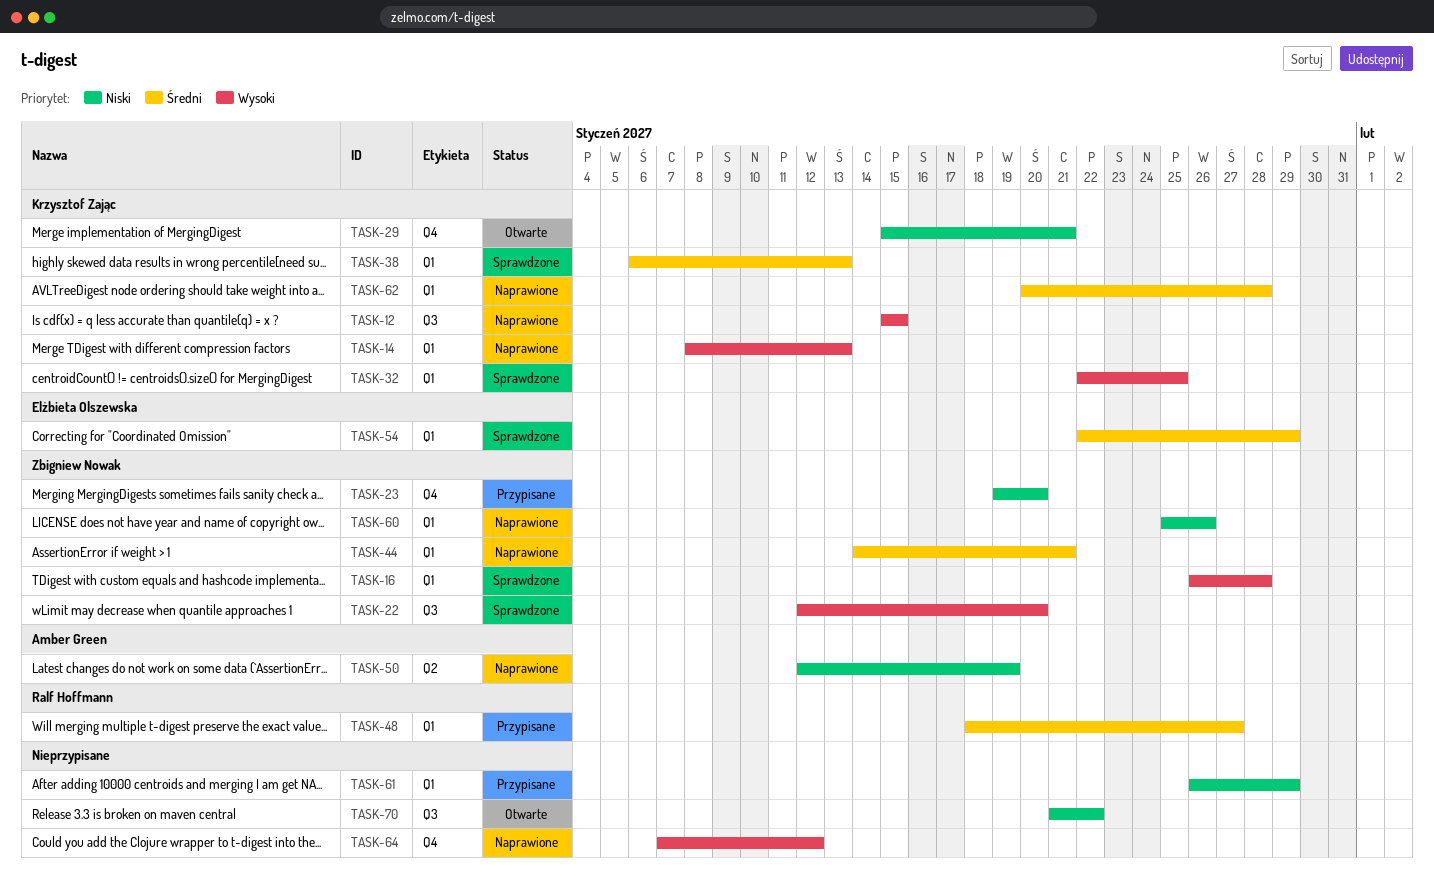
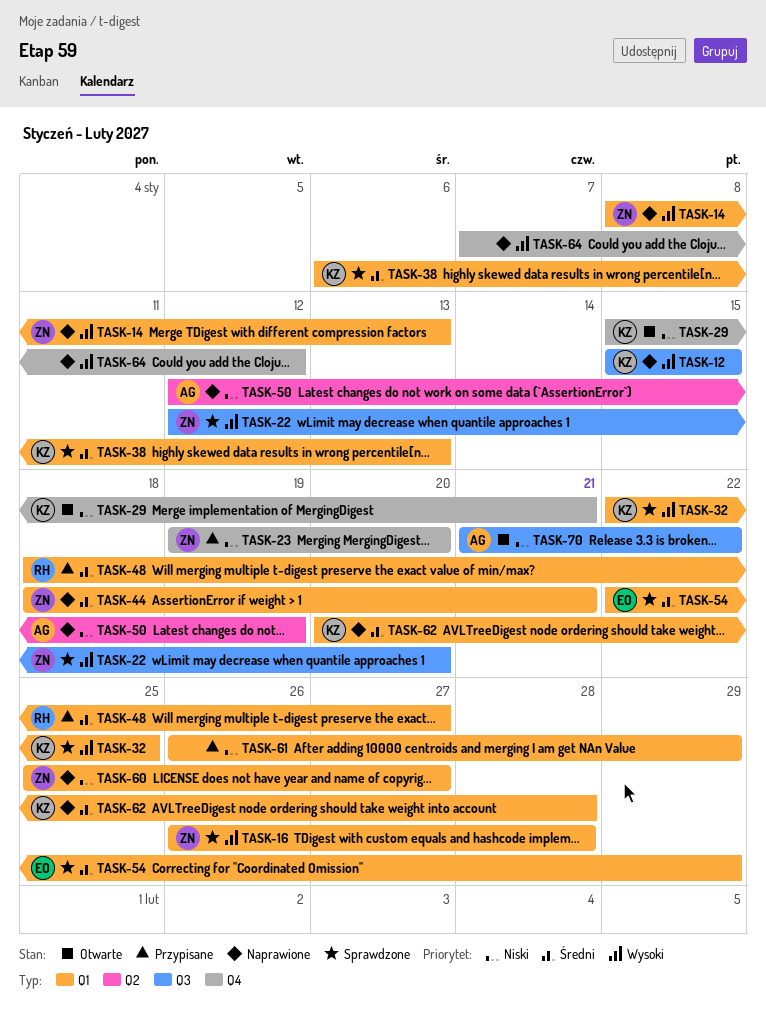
TASK-14, owner: Krzysztof Zając -> Zbigniew Nowak
TASK-44, start: Jan 14 -> Jan 18
TASK-60, due: Jan 26 -> Jan 27
TASK-70, owner: none -> Amber Green

